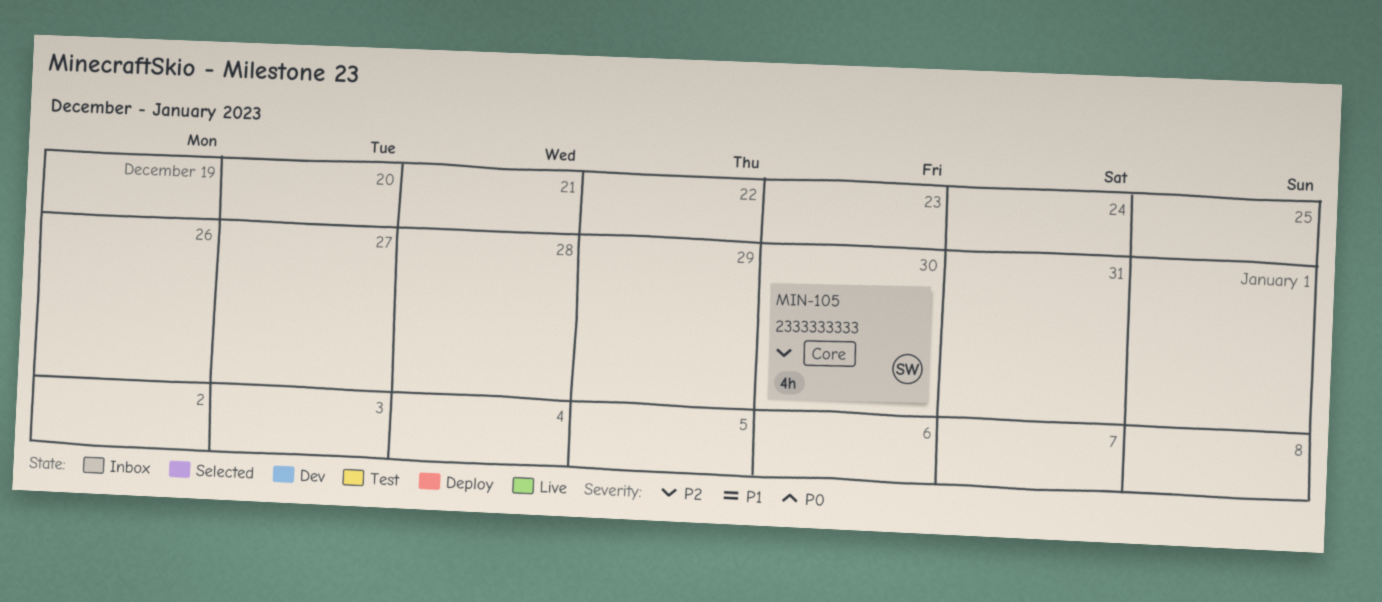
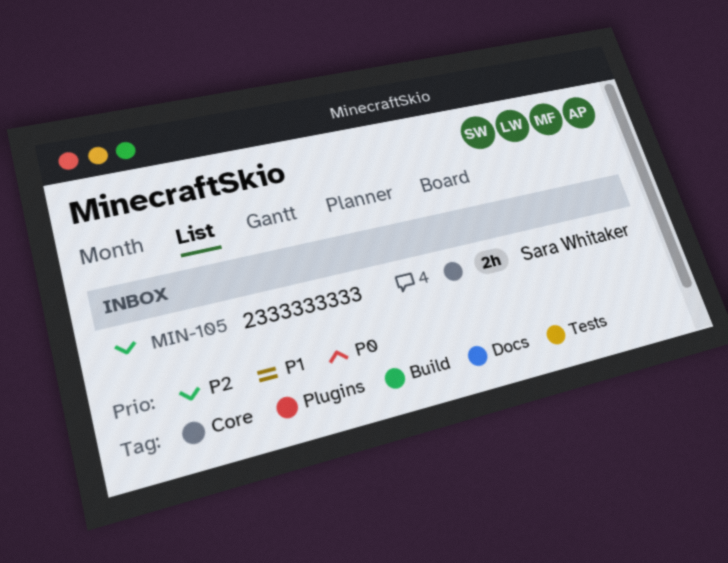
MIN-105, estimate: 4h -> 2h

